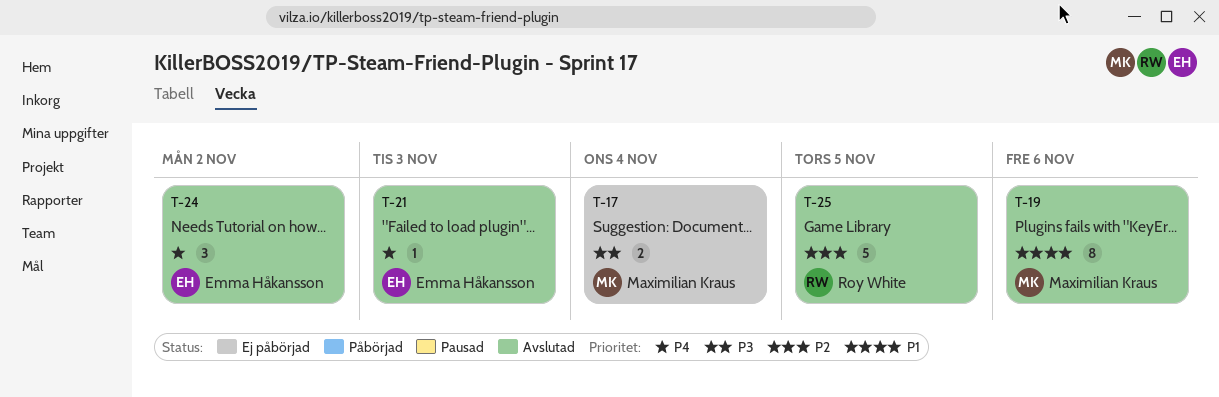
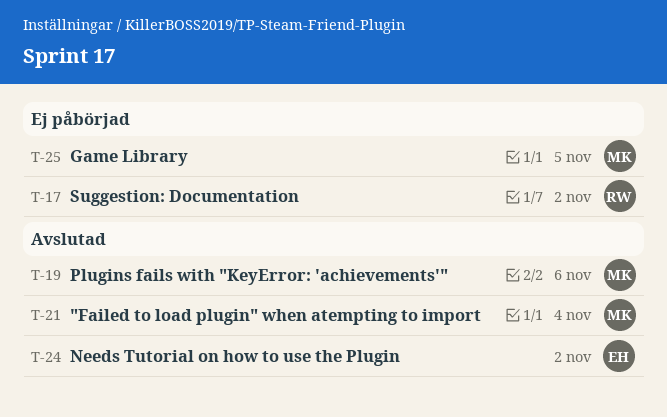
T-17, owner: Maximilian Kraus -> Roy White
T-17, due: Nov 4 -> Nov 2
T-21, owner: Emma Håkansson -> Maximilian Kraus
T-21, due: Nov 3 -> Nov 4
T-25, status: Avslutad -> Ej påbörjad
T-25, owner: Roy White -> Maximilian Kraus

